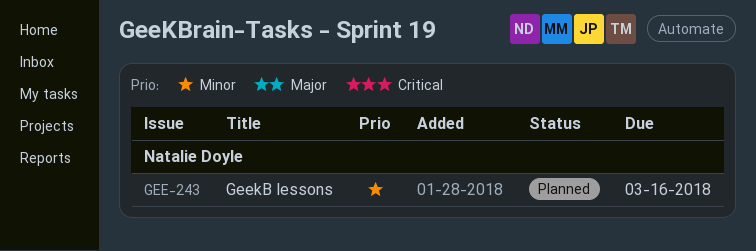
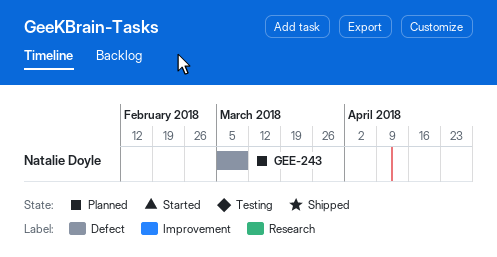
GEE-243, due: Mar 16 -> Mar 9

